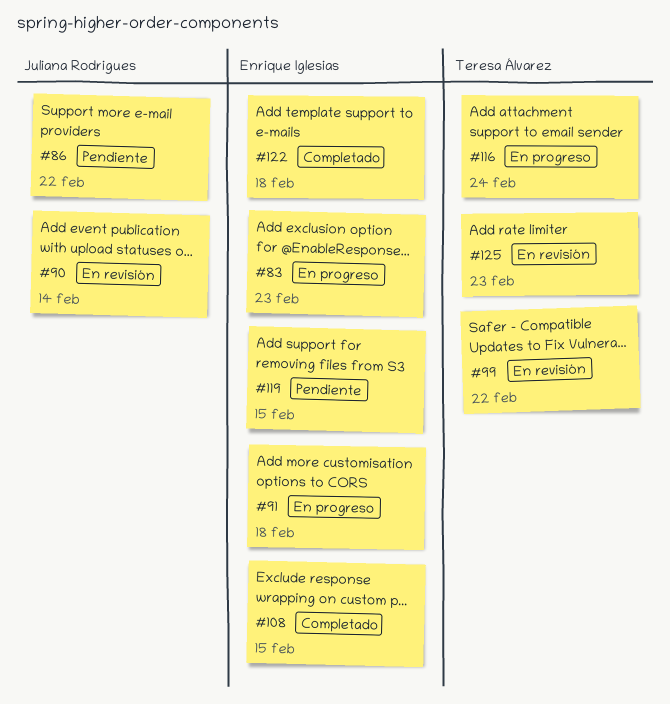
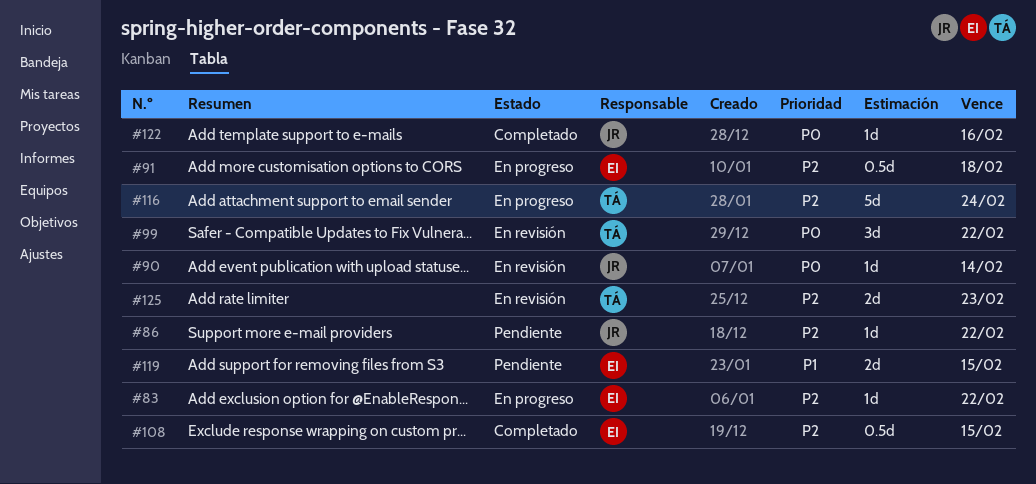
#83, due: Feb 23 -> Feb 22
#122, owner: Enrique Iglesias -> Juliana Rodrigues
#122, due: Feb 18 -> Feb 16

